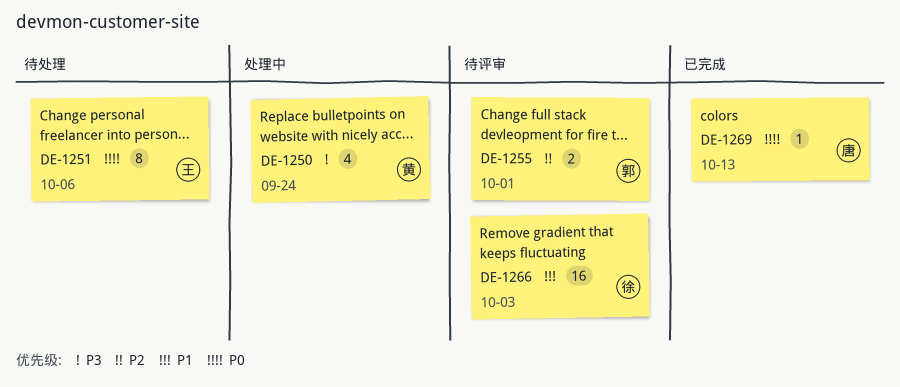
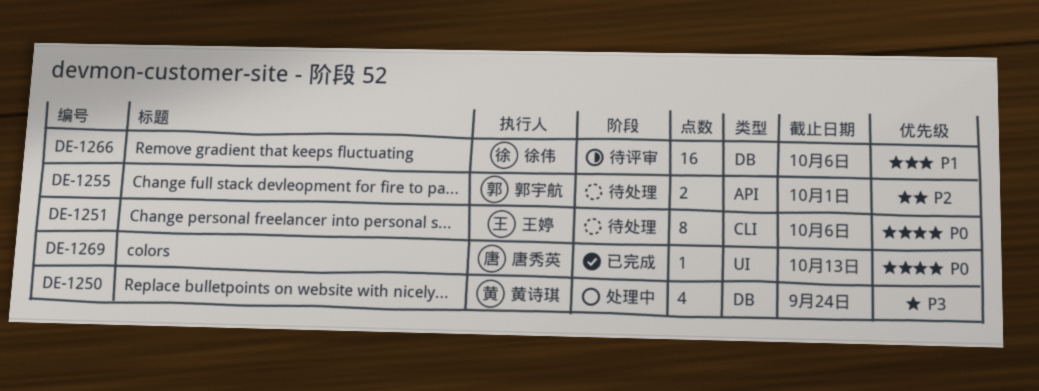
DE-1255, status: 待评审 -> 待处理
DE-1266, due: Oct 3 -> Oct 6

